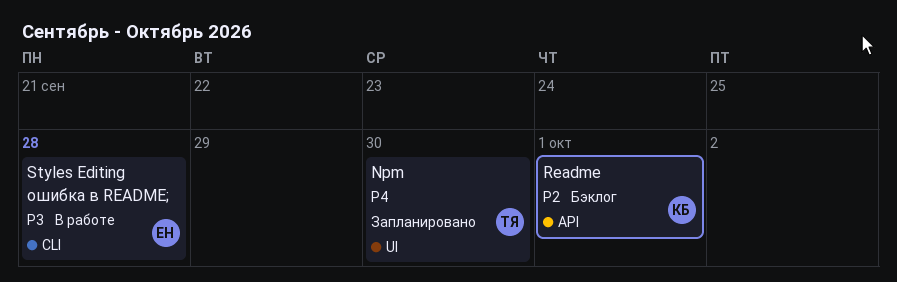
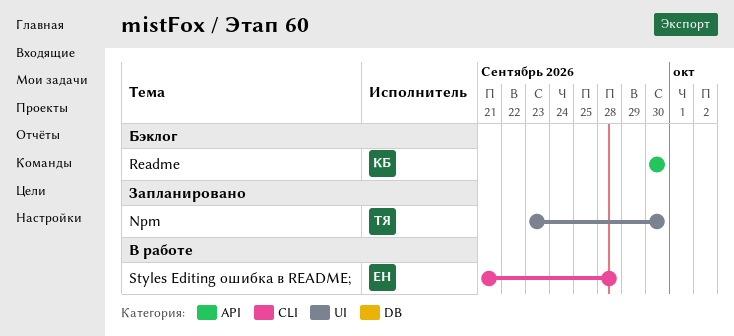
Readme, due: Oct 1 -> Sep 30

